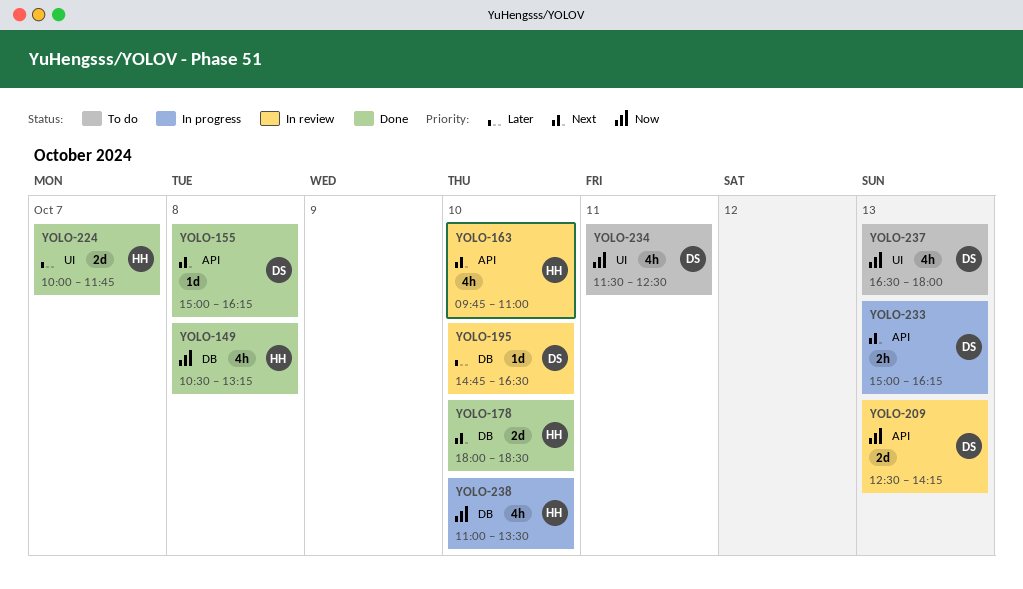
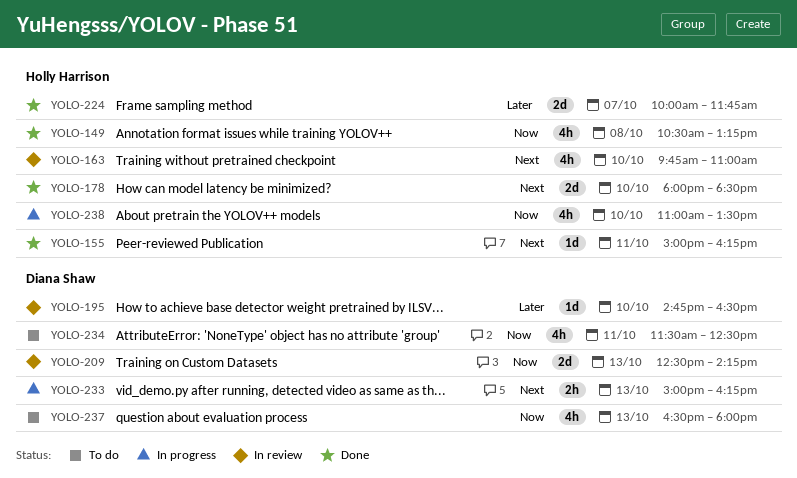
YOLO-155, owner: Diana Shaw -> Holly Harrison
YOLO-155, day: Oct 8 -> Oct 11

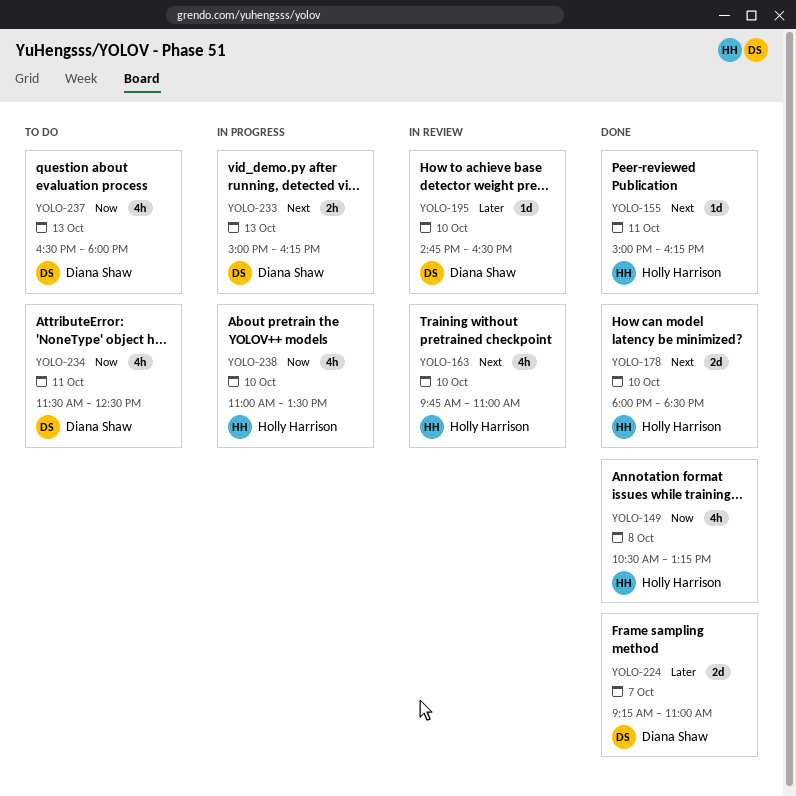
YOLO-209: present -> none
YOLO-224, owner: Holly Harrison -> Diana Shaw
YOLO-224, begins: 10:00 -> 09:15
YOLO-224, ends: 11:45 -> 11:00

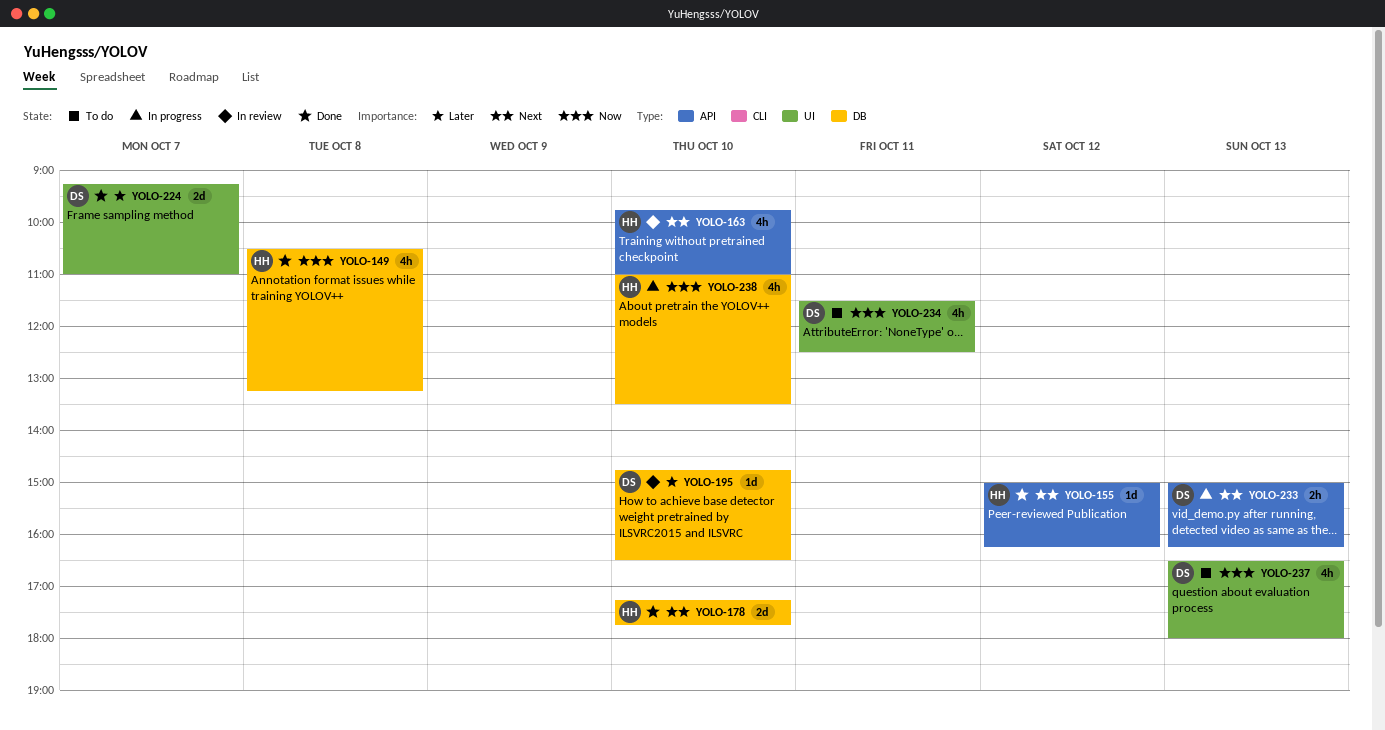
YOLO-155, day: Oct 11 -> Oct 12
YOLO-178, begins: 18:00 -> 17:15
YOLO-178, ends: 18:30 -> 17:45

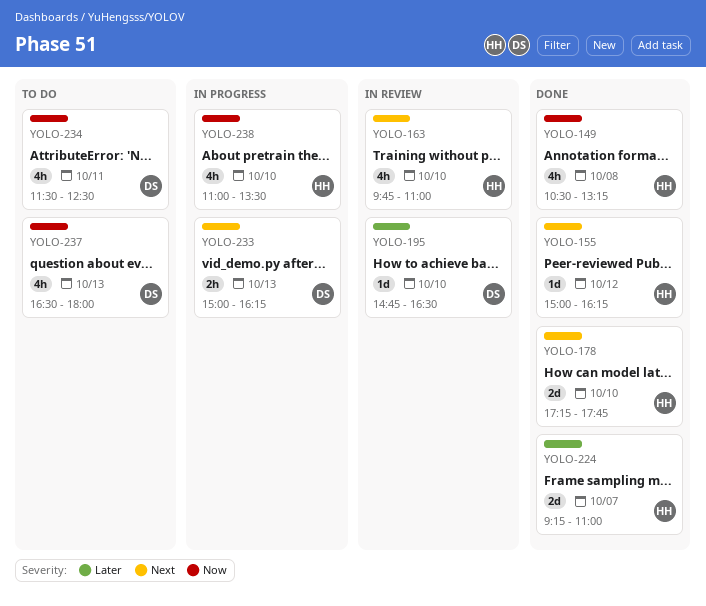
YOLO-224, owner: DS -> HH

